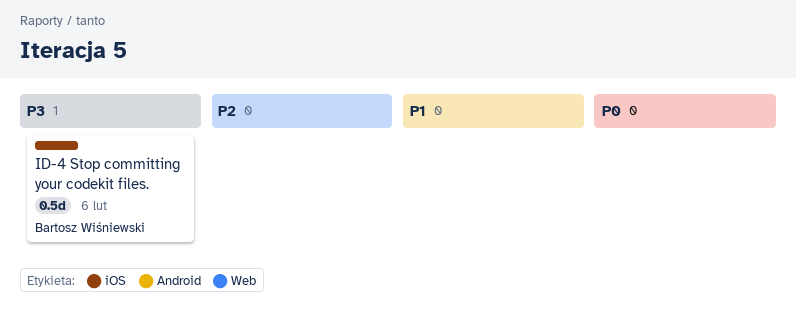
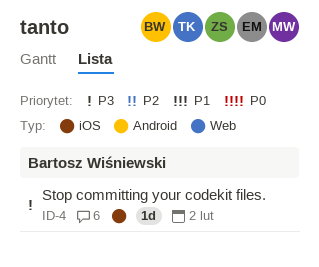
ID-4, estimate: 0.5d -> 1d
ID-4, due: Feb 6 -> Feb 2

